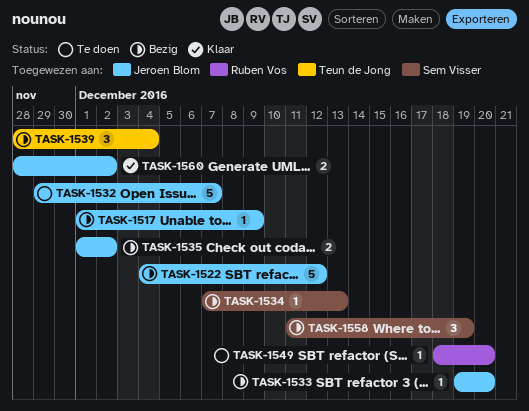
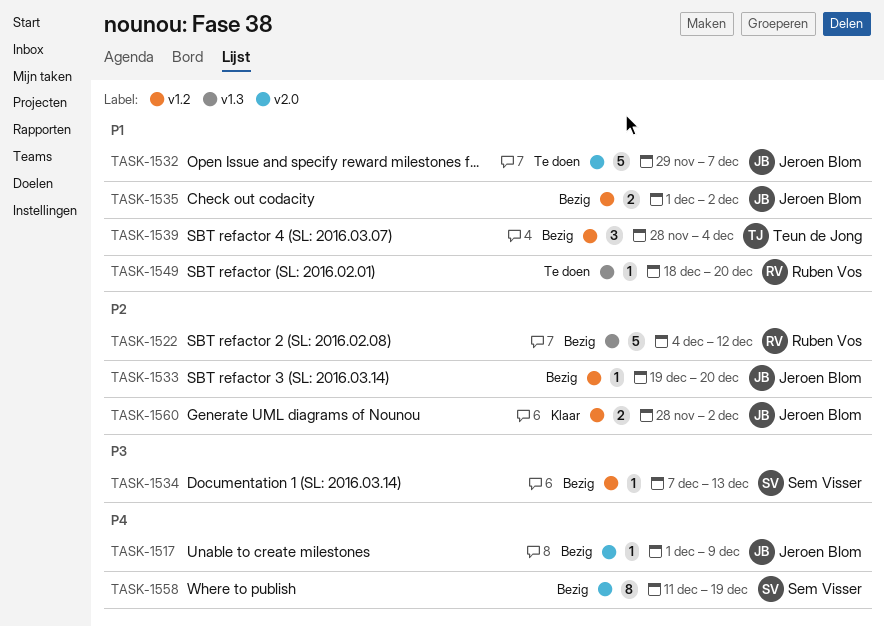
TASK-1522, owner: Jeroen Blom -> Ruben Vos
TASK-1558, estimate: 3 -> 8

